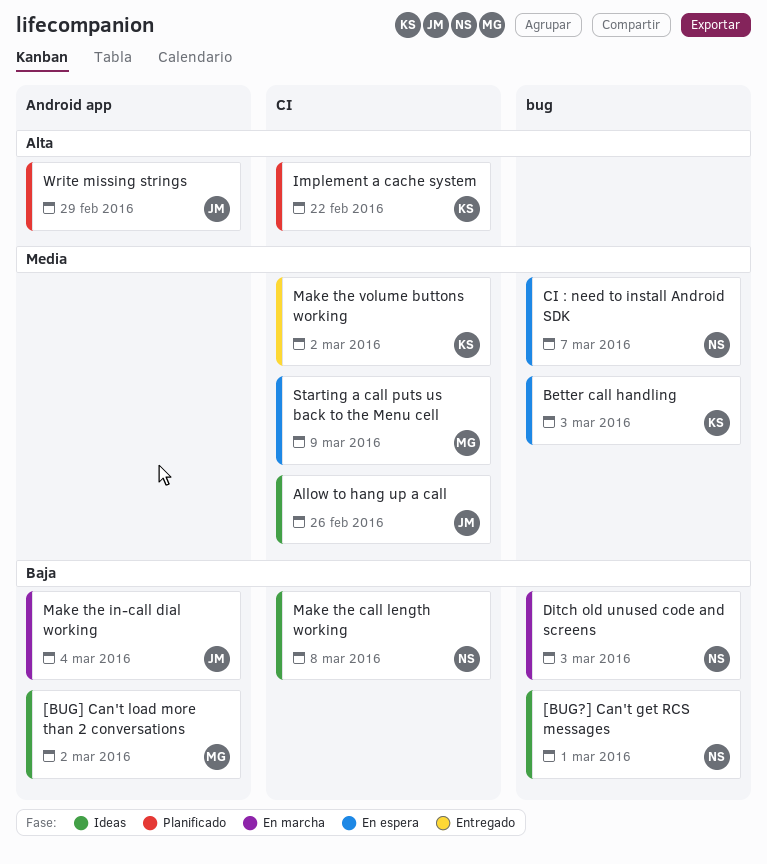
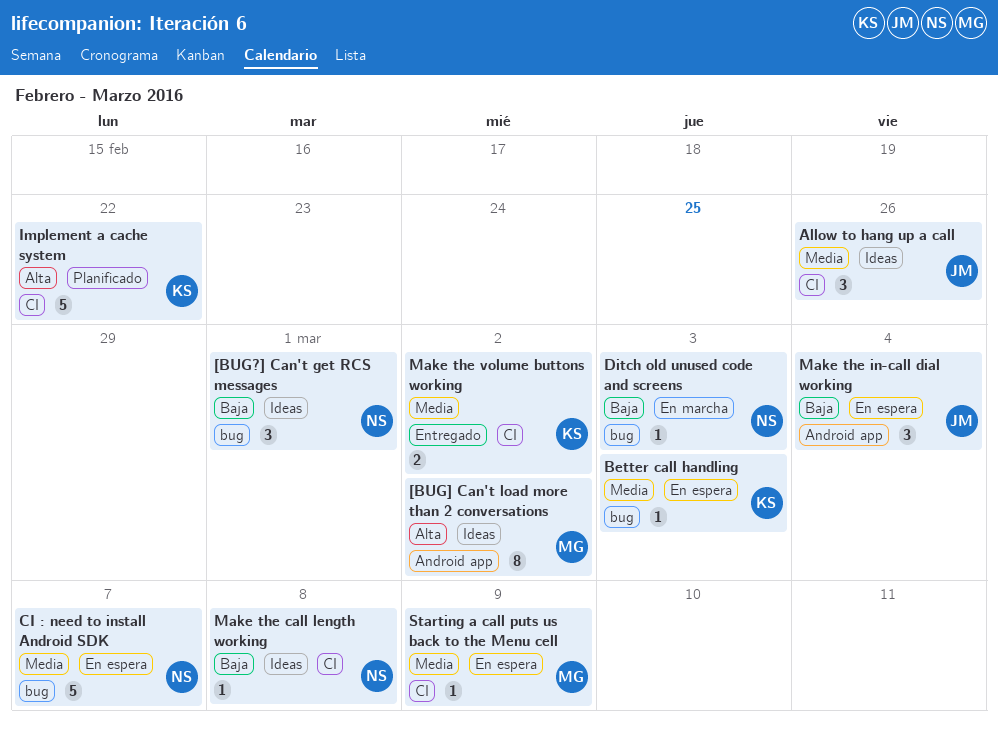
[BUG] Can't load more than 2 conversations, priority: Baja -> Alta
Make the in-call dial working, status: En marcha -> En espera
Write missing strings: present -> none

